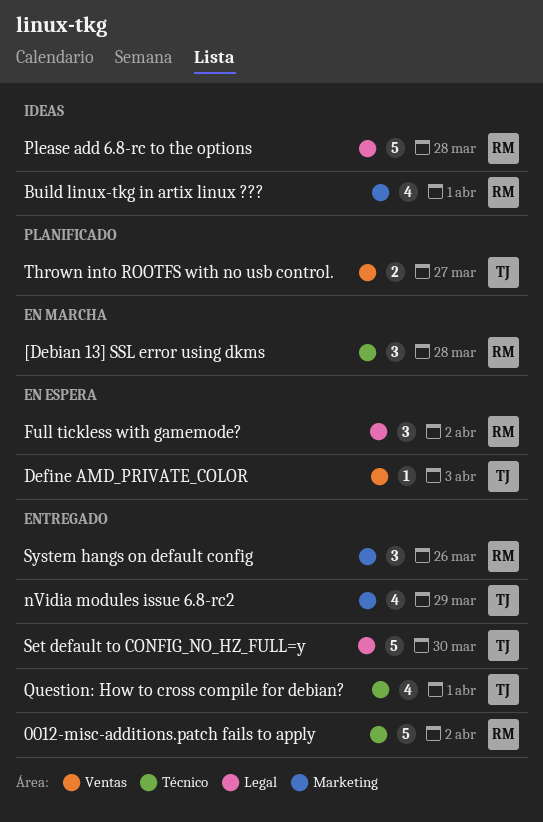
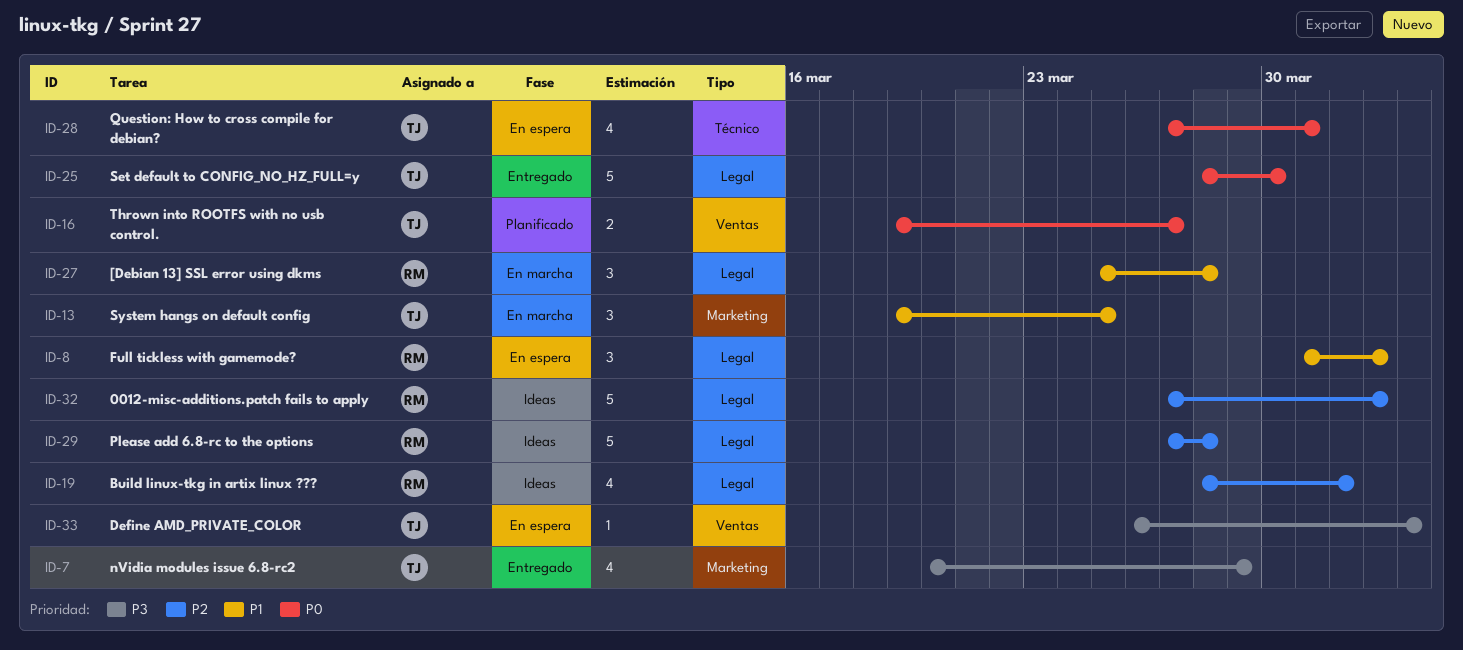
0012-misc-additions.patch fails to apply, status: Entregado -> Ideas
0012-misc-additions.patch fails to apply, label: Técnico -> Legal
[Debian 13] SSL error using dkms, label: Técnico -> Legal
Build linux-tkg in artix linux ???, label: Marketing -> Legal
Question: How to cross compile for debian?, status: Entregado -> En espera
Question: How to cross compile for debian?, due: Apr 1 -> Mar 31
System hangs on default config, status: Entregado -> En marcha
System hangs on default config, owner: RM -> TJ
System hangs on default config, due: Mar 26 -> Mar 25

